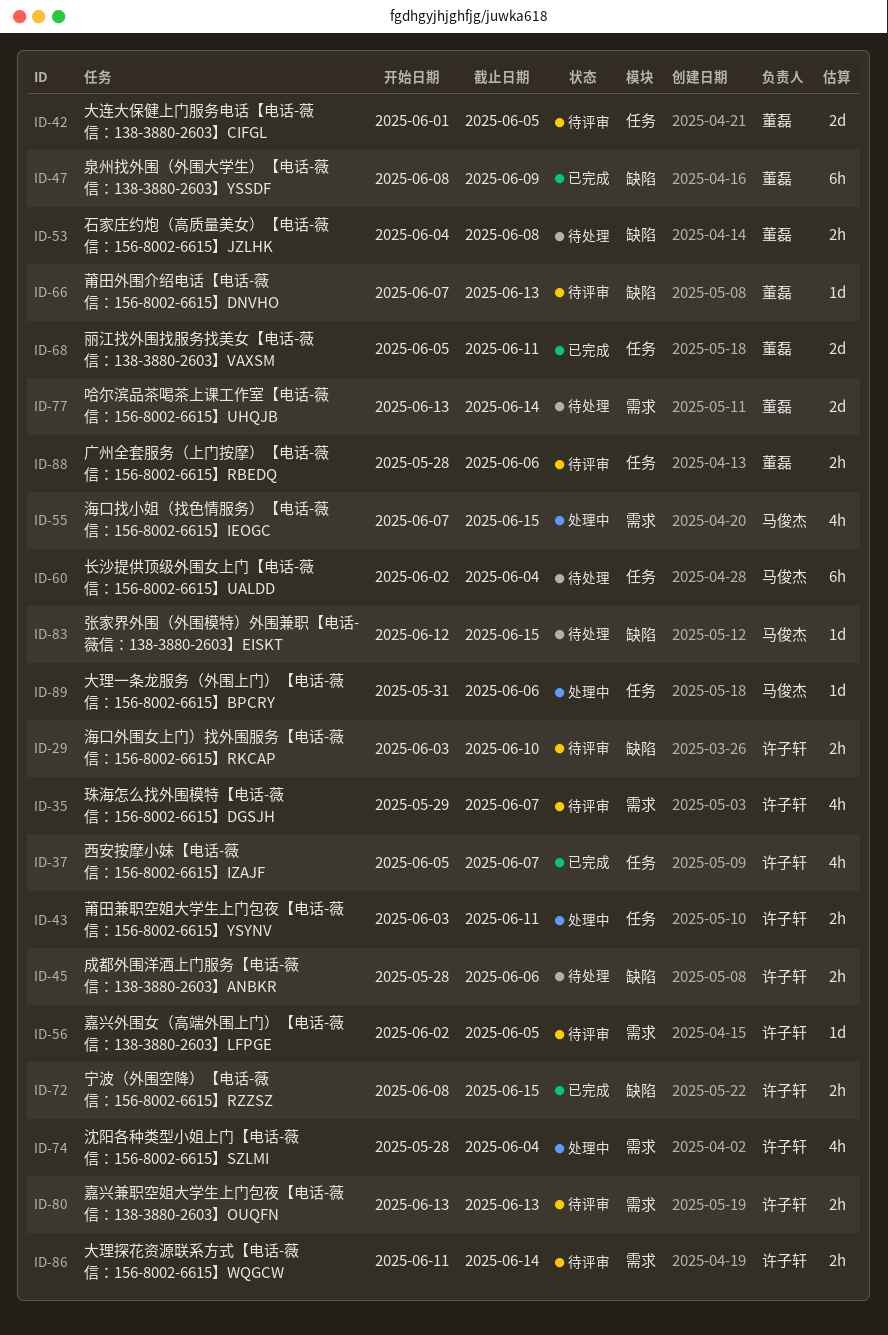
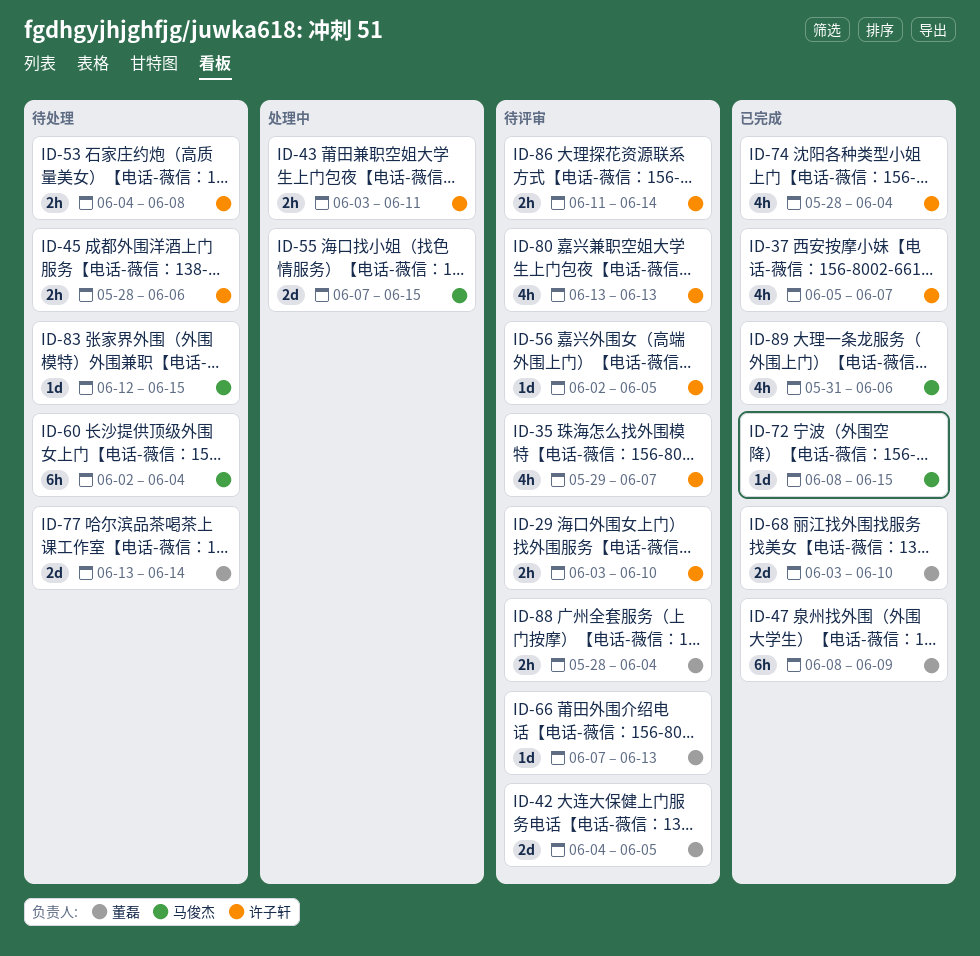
ID-42, start: Jun 1 -> Jun 4
ID-53, owner: 董磊 -> 许子轩
ID-55, estimate: 4h -> 2d
ID-68, start: Jun 5 -> Jun 3
ID-68, due: Jun 11 -> Jun 10
ID-72, owner: 许子轩 -> 马俊杰
ID-72, estimate: 2h -> 1d
ID-74, status: 处理中 -> 已完成
ID-80, estimate: 2h -> 4h
ID-88, due: Jun 6 -> Jun 4
ID-89, status: 处理中 -> 已完成
ID-89, estimate: 1d -> 4h

